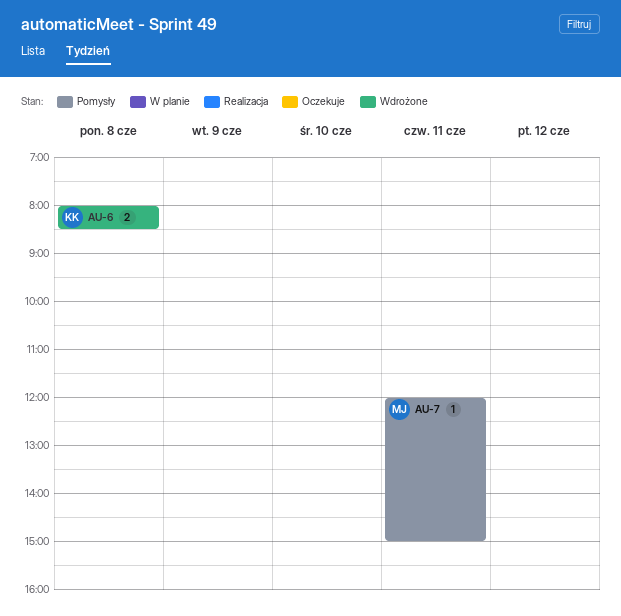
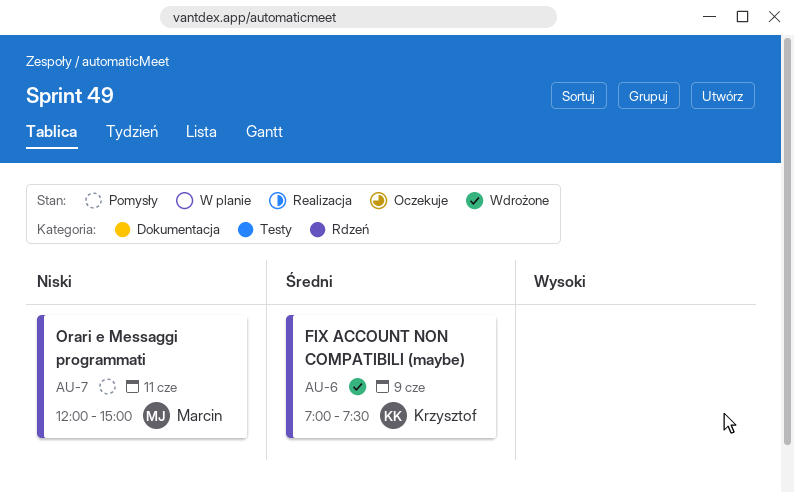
AU-6, day: Jun 8 -> Jun 9
AU-6, begins: 08:00 -> 07:00
AU-6, ends: 08:30 -> 07:30

